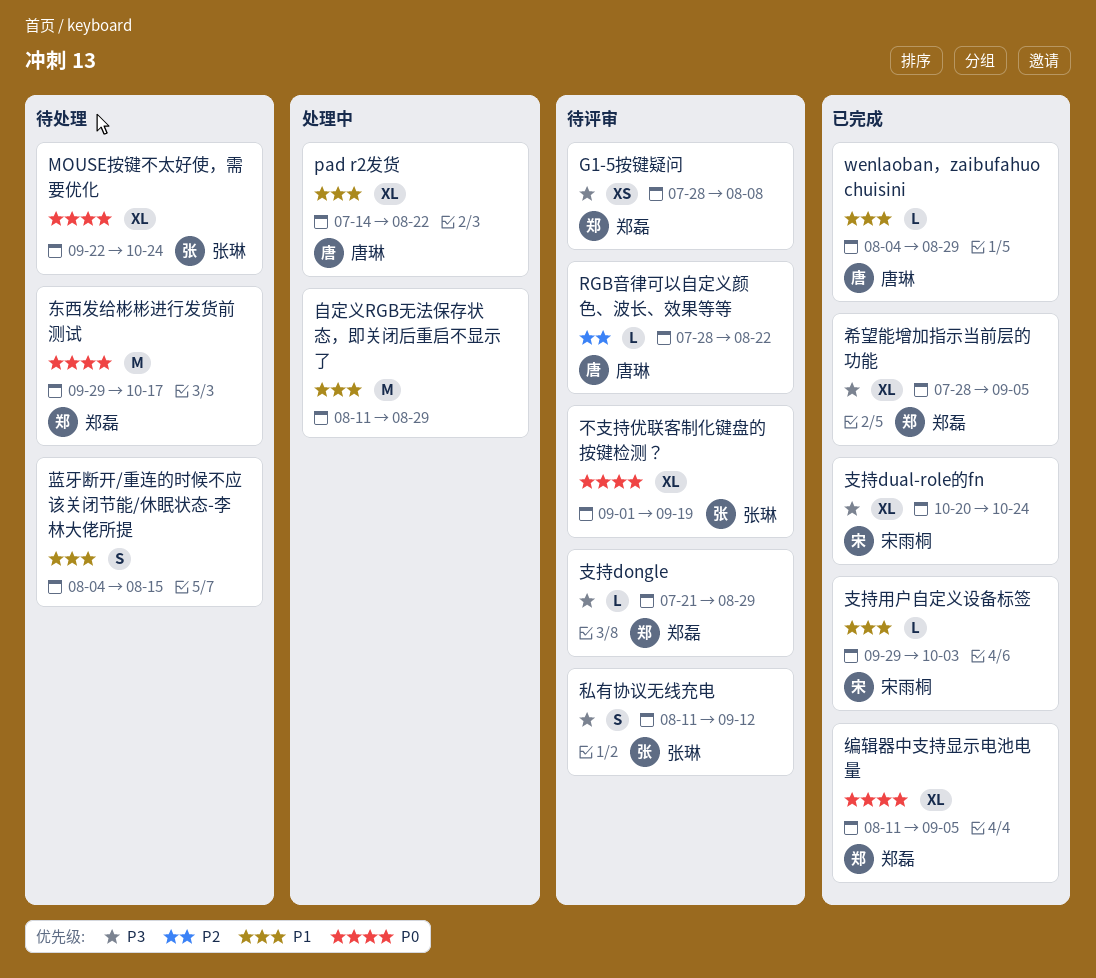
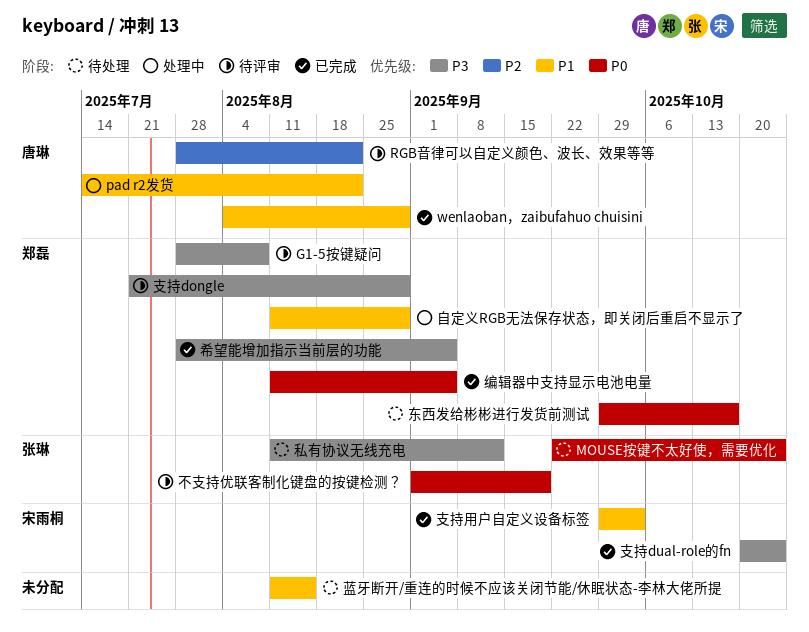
私有协议无线充电, status: 待评审 -> 待处理
自定义RGB无法保存状态，即关闭后重启不显示了, owner: none -> 郑磊
蓝牙断开/重连的时候不应该关闭节能/休眠状态-李林大佬所提, start: Aug 4 -> Aug 11

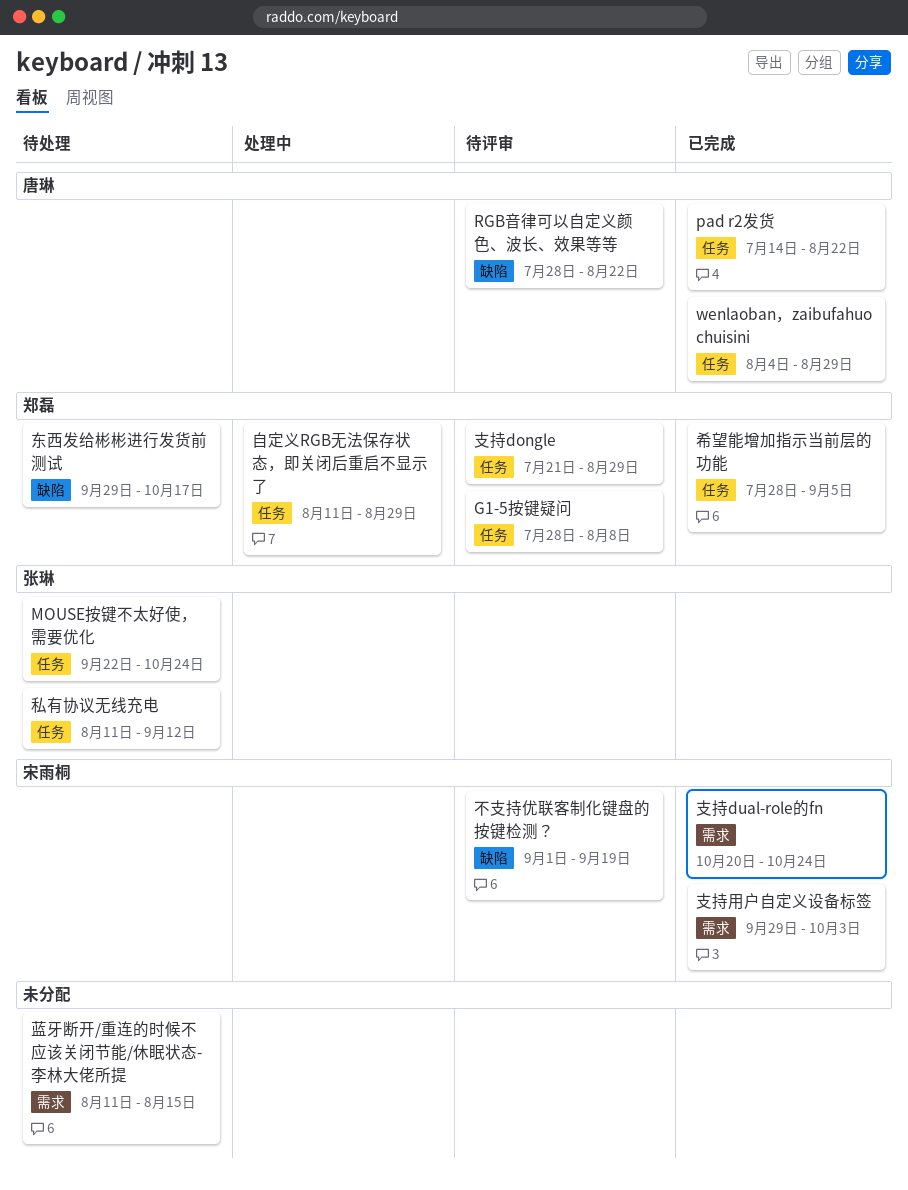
pad r2发货, status: 处理中 -> 已完成
不支持优联客制化键盘的按键检测？, owner: 张琳 -> 宋雨桐
编辑器中支持显示电池电量: present -> none

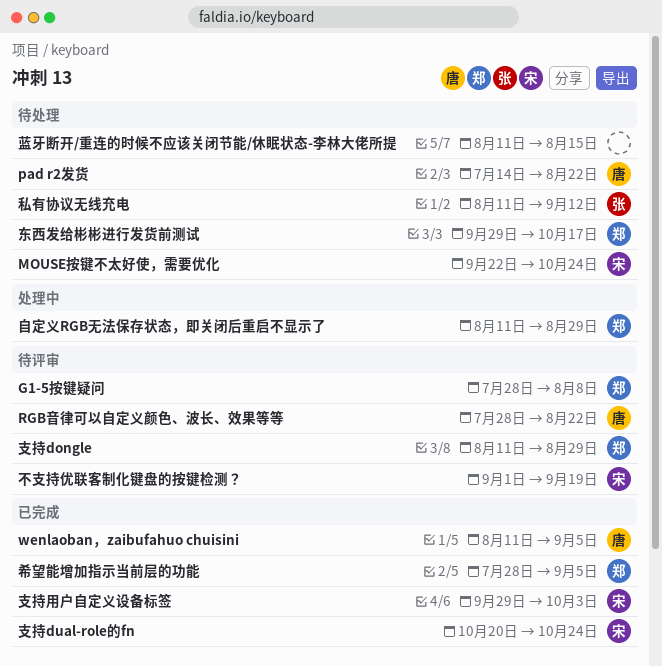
MOUSE按键不太好使，需要优化, owner: 张琳 -> 宋雨桐
pad r2发货, status: 已完成 -> 待处理
wenlaoban，zaibufahuo chuisini, start: Aug 4 -> Aug 11
wenlaoban，zaibufahuo chuisini, due: Aug 29 -> Sep 5
支持dongle, start: Jul 21 -> Aug 11

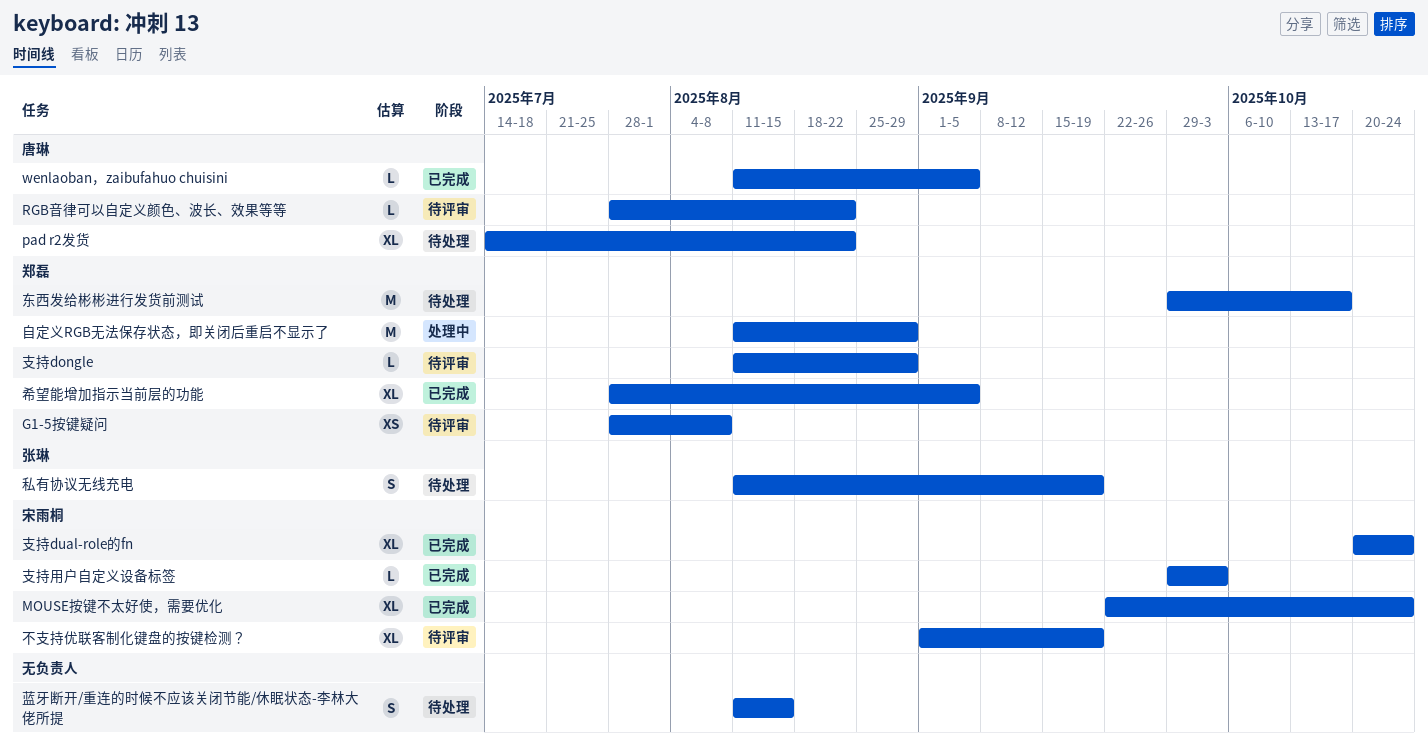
MOUSE按键不太好使，需要优化, status: 待处理 -> 已完成
私有协议无线充电, due: Sep 12 -> Sep 19

